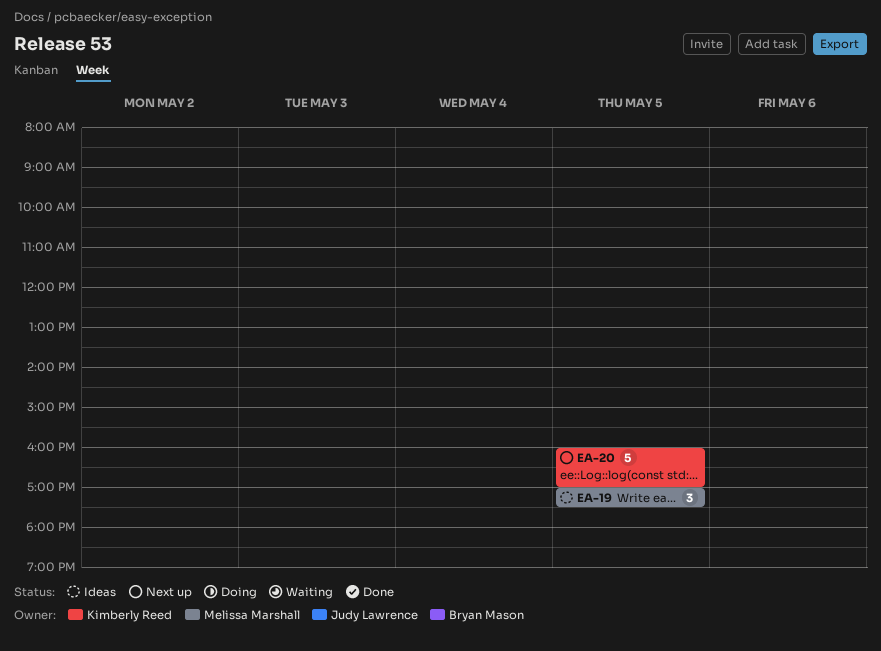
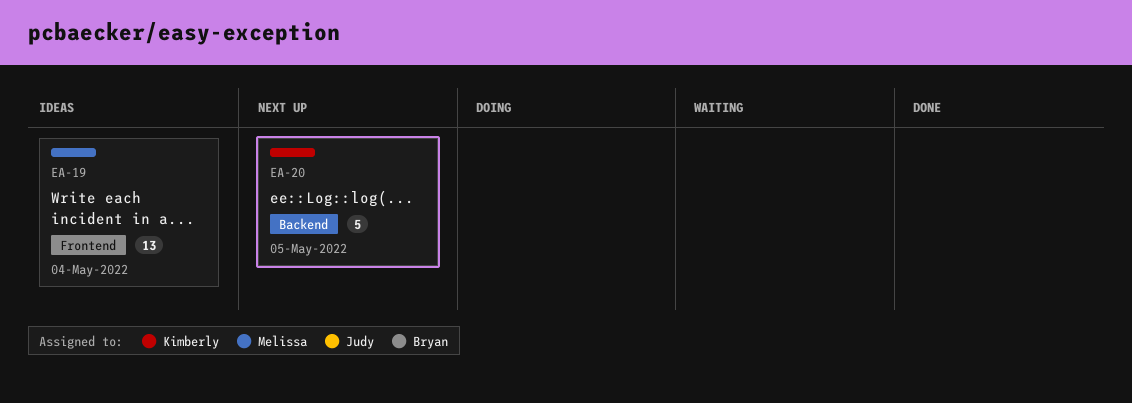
EA-19, estimate: 3 -> 13
EA-19, day: May 5 -> May 4

